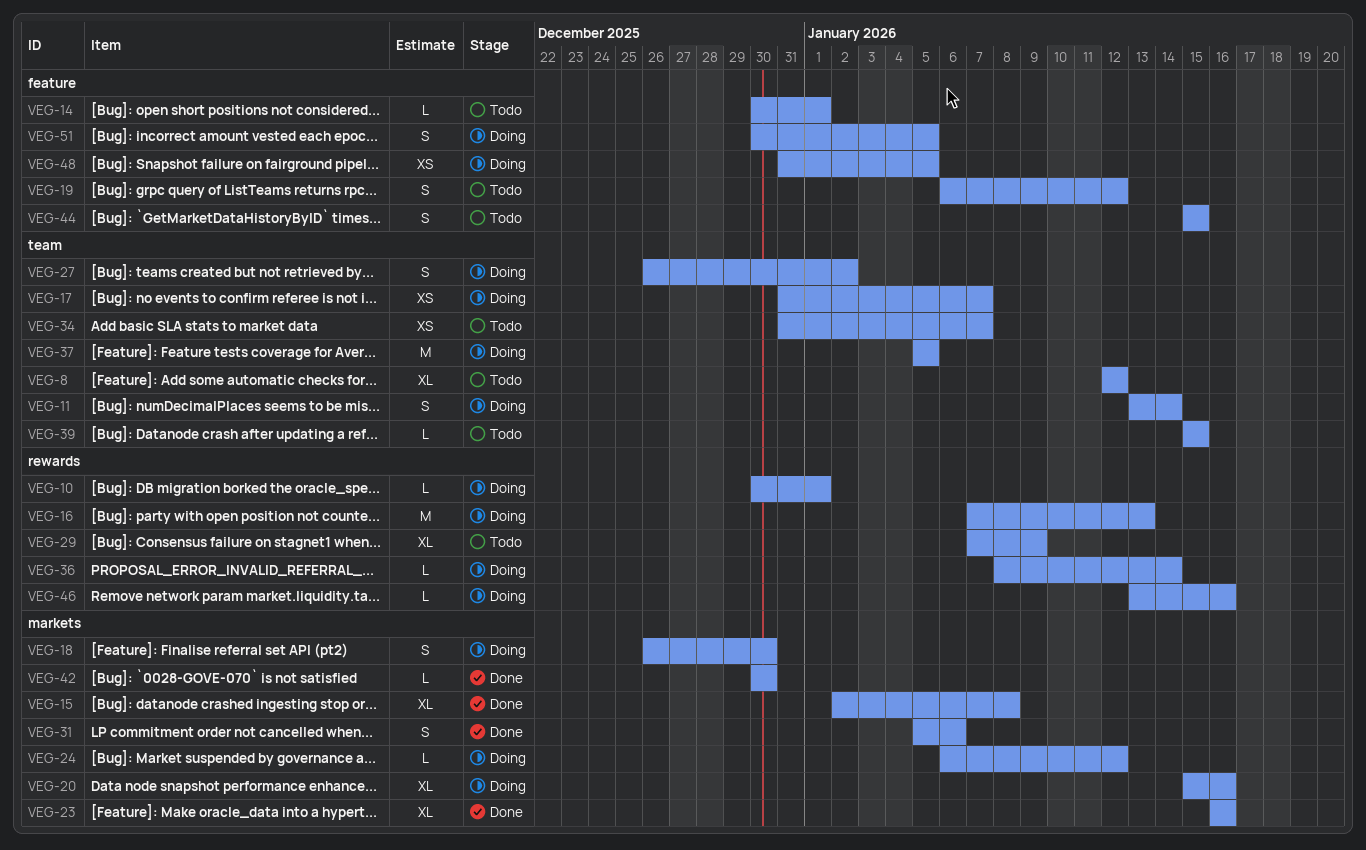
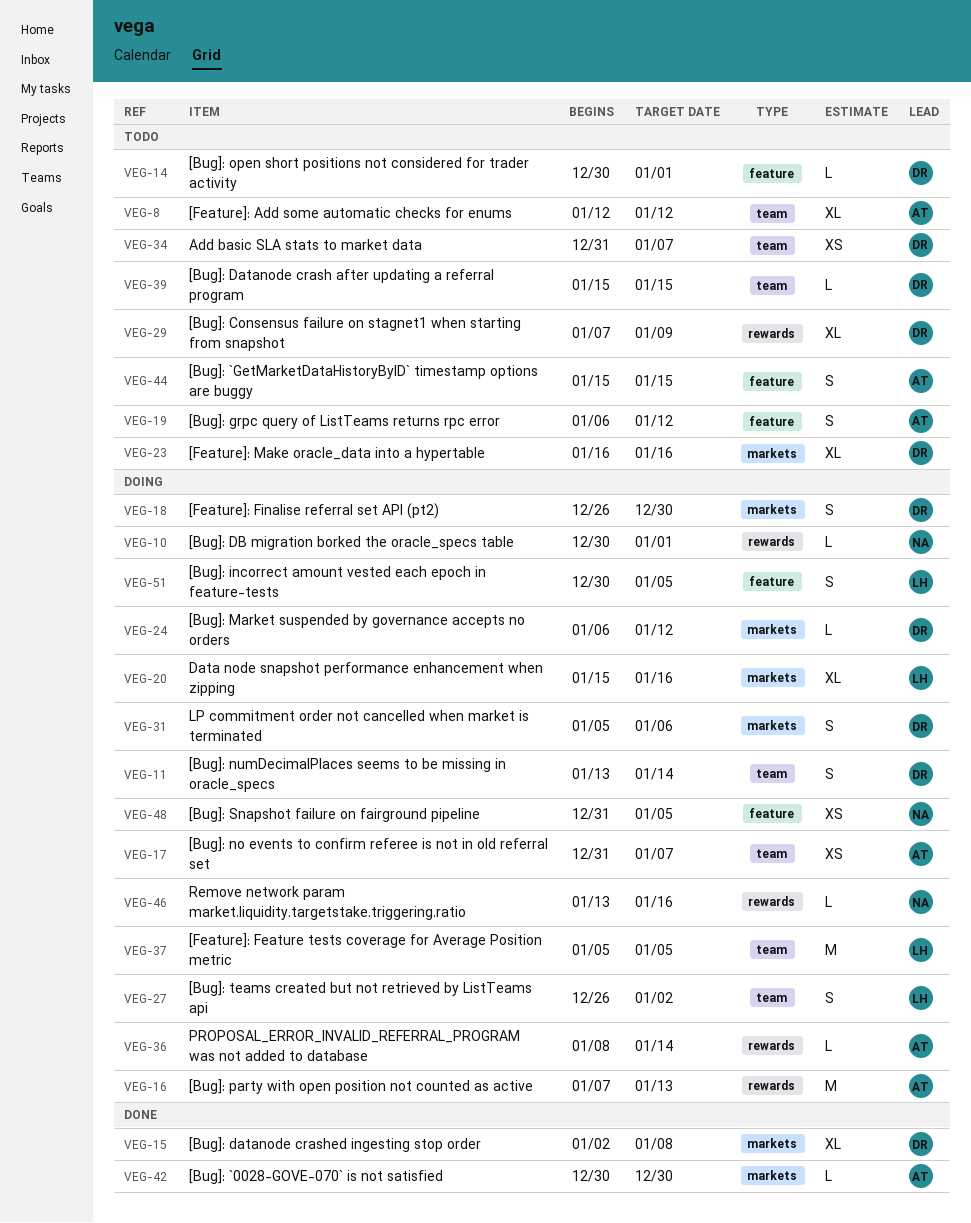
VEG-23, status: Done -> Todo
VEG-31, status: Done -> Doing

